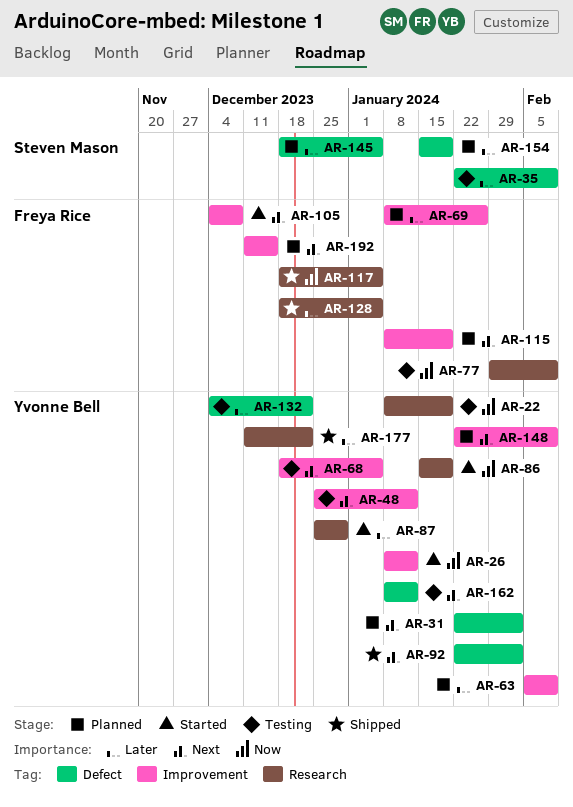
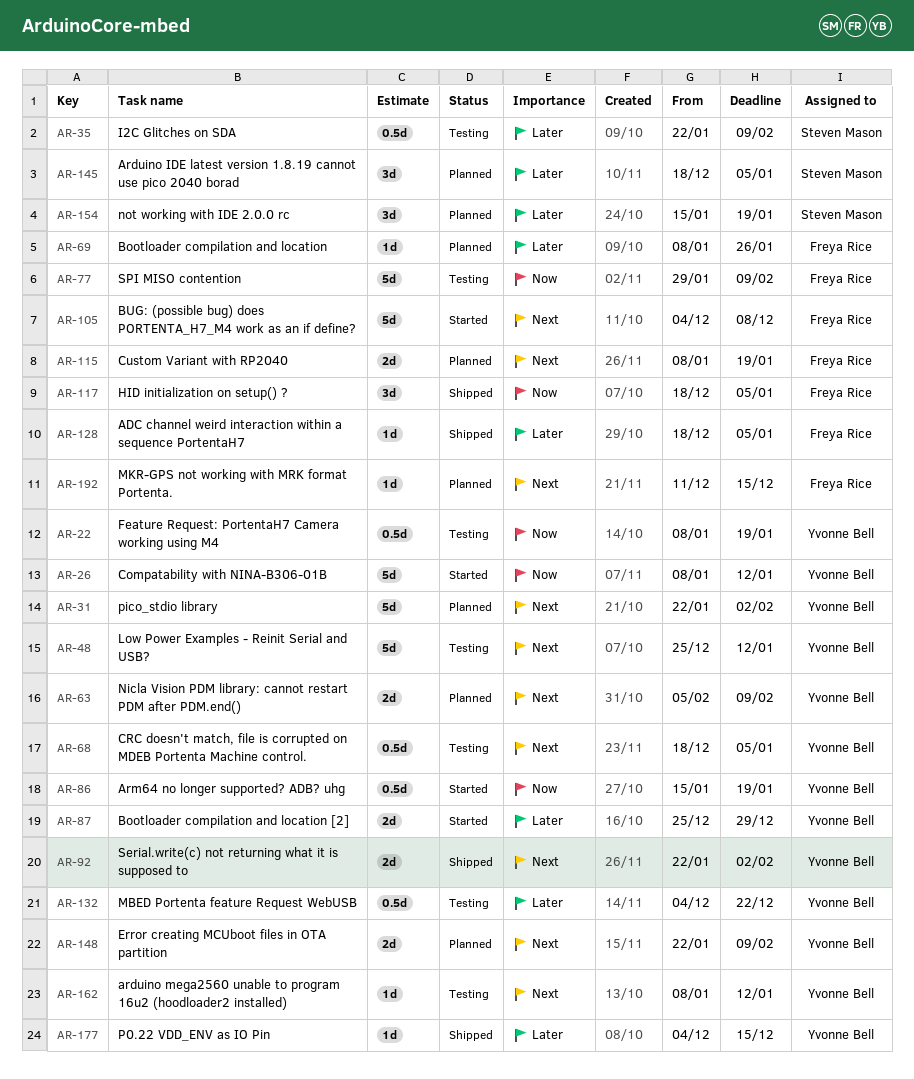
AR-63, priority: Later -> Next
AR-177, start: Dec 11 -> Dec 4
AR-177, due: Dec 22 -> Dec 15

